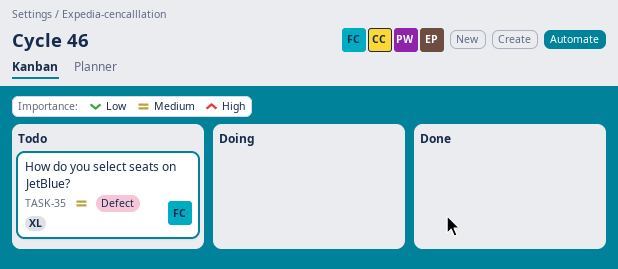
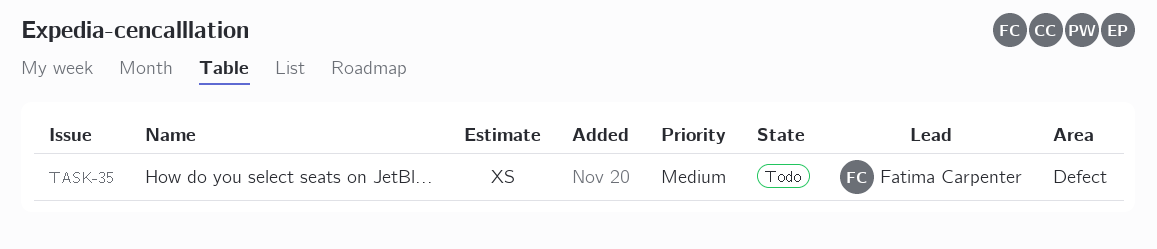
TASK-35, estimate: XL -> XS

